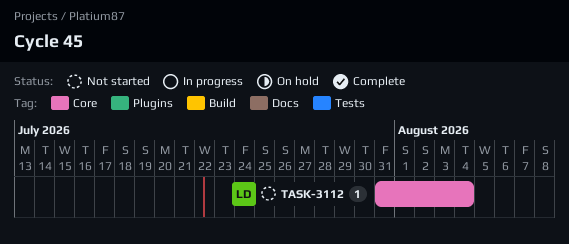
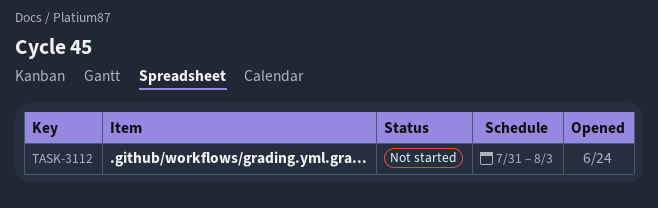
TASK-3112, due: Aug 4 -> Aug 3

